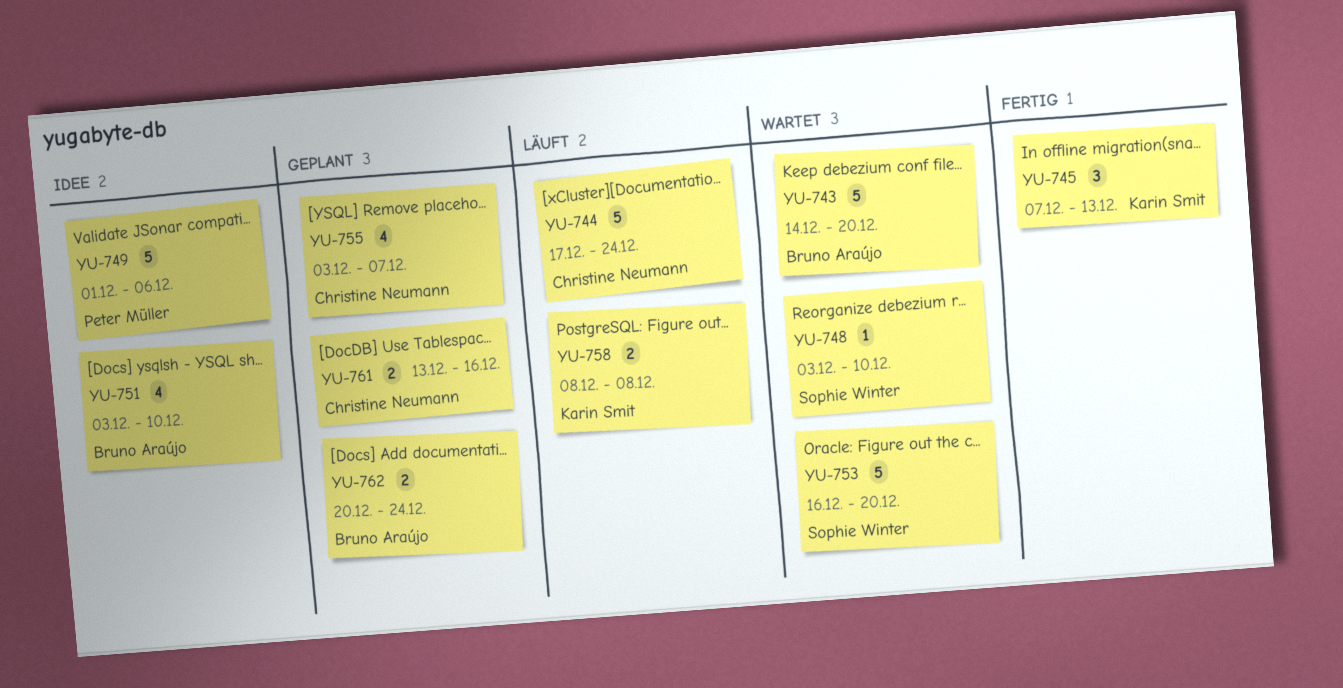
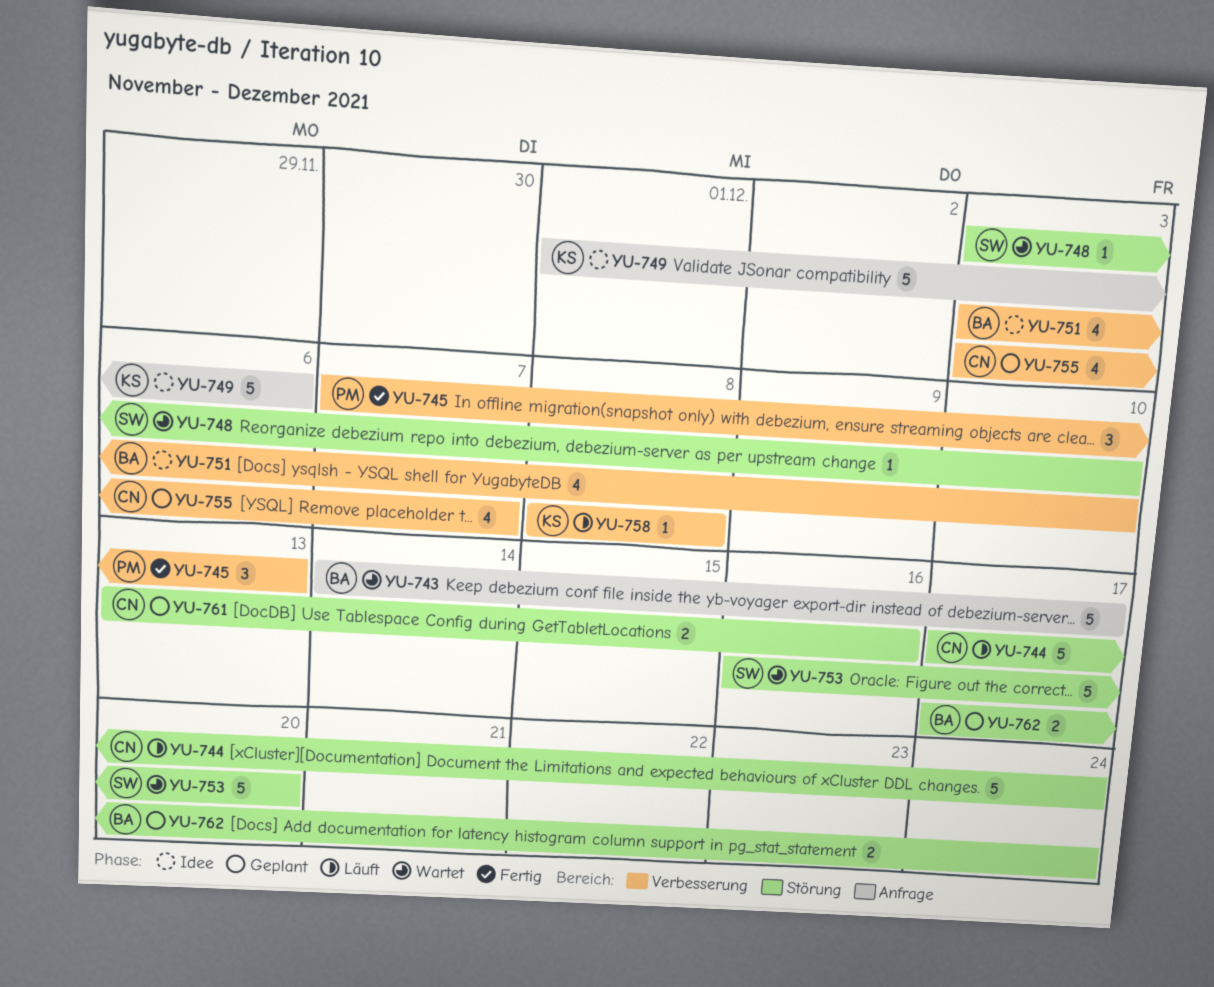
YU-743, due: Dec 20 -> Dec 17
YU-745, owner: Karin Smit -> Peter Müller
YU-749, owner: Peter Müller -> Karin Smit
YU-758, estimate: 2 -> 1
YU-762, start: Dec 20 -> Dec 17

